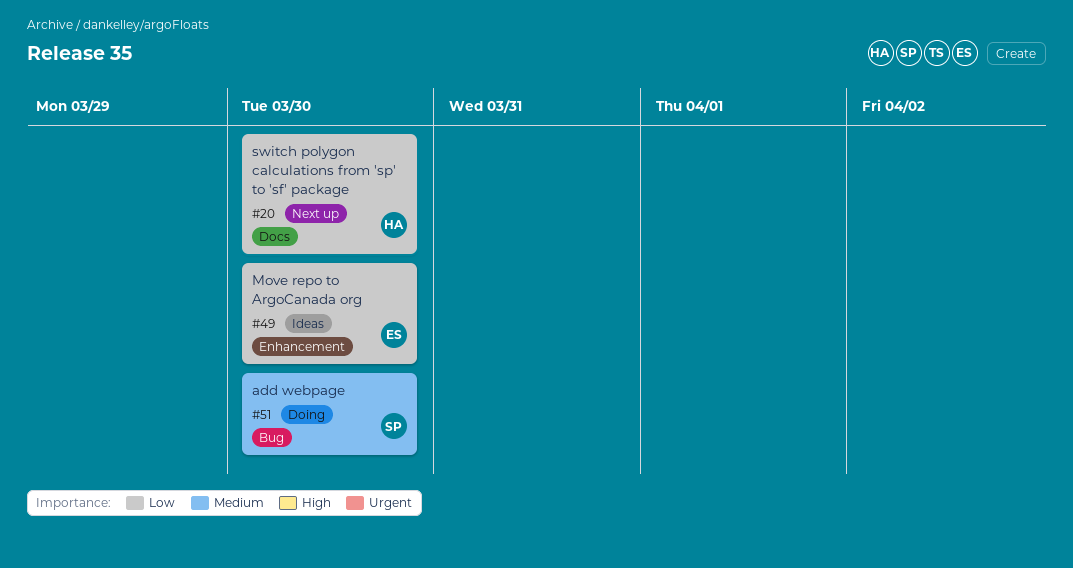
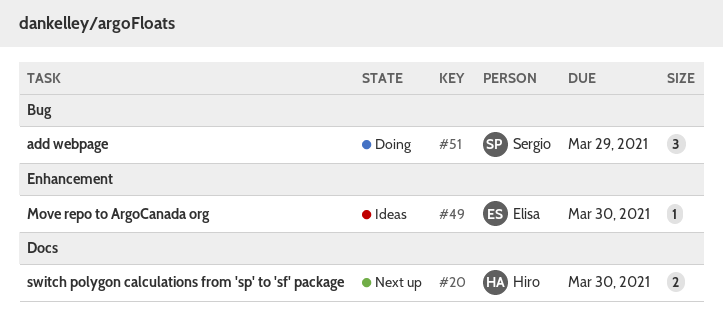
#51, due: Mar 30 -> Mar 29

